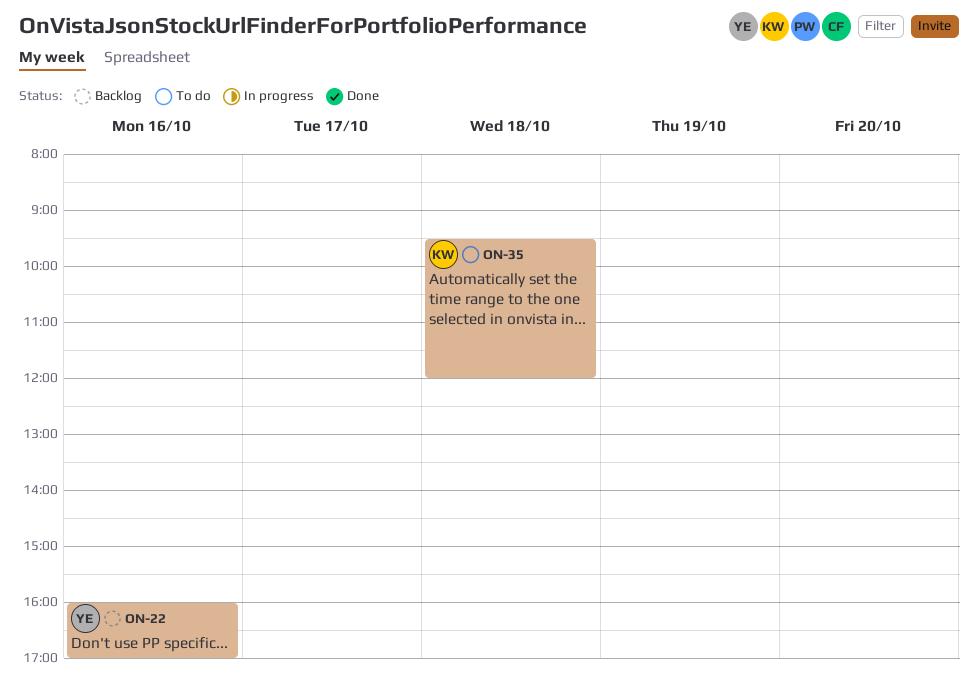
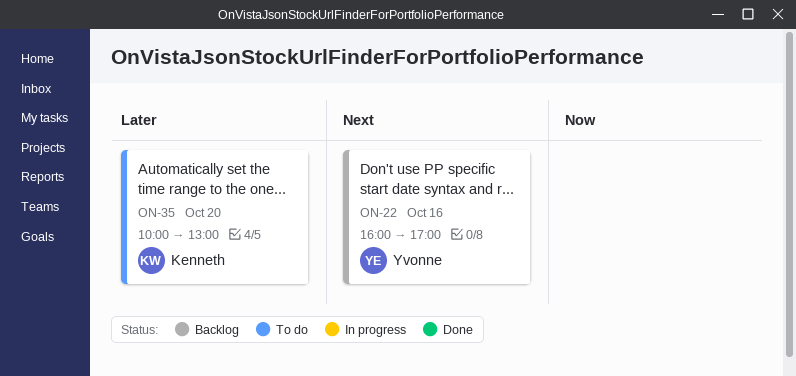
ON-35, day: Oct 18 -> Oct 20
ON-35, begins: 09:30 -> 10:00
ON-35, ends: 12:00 -> 13:00

